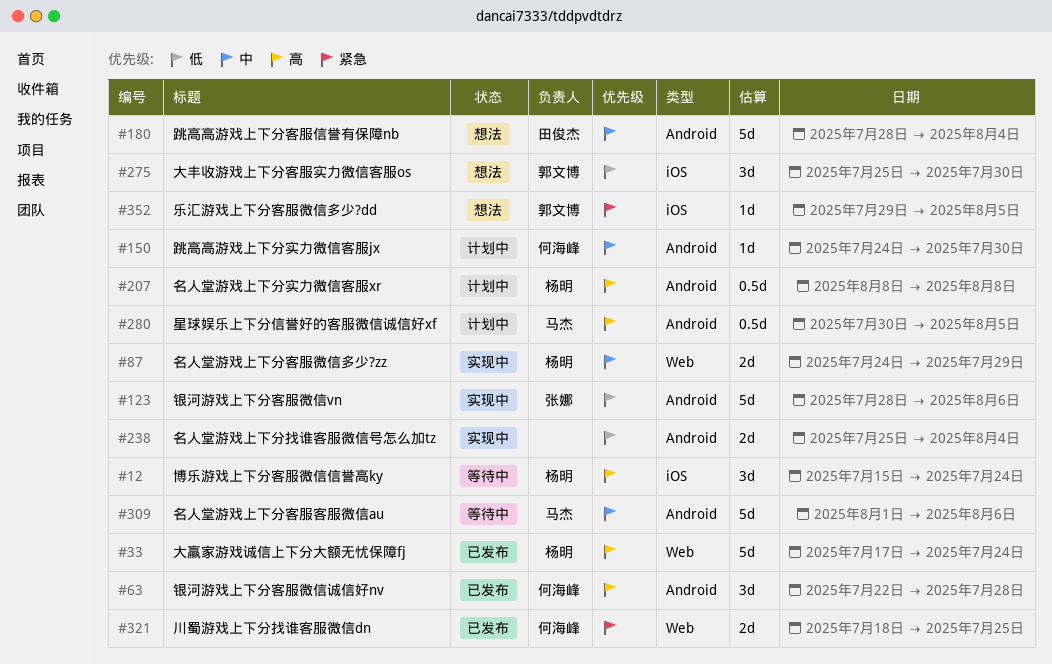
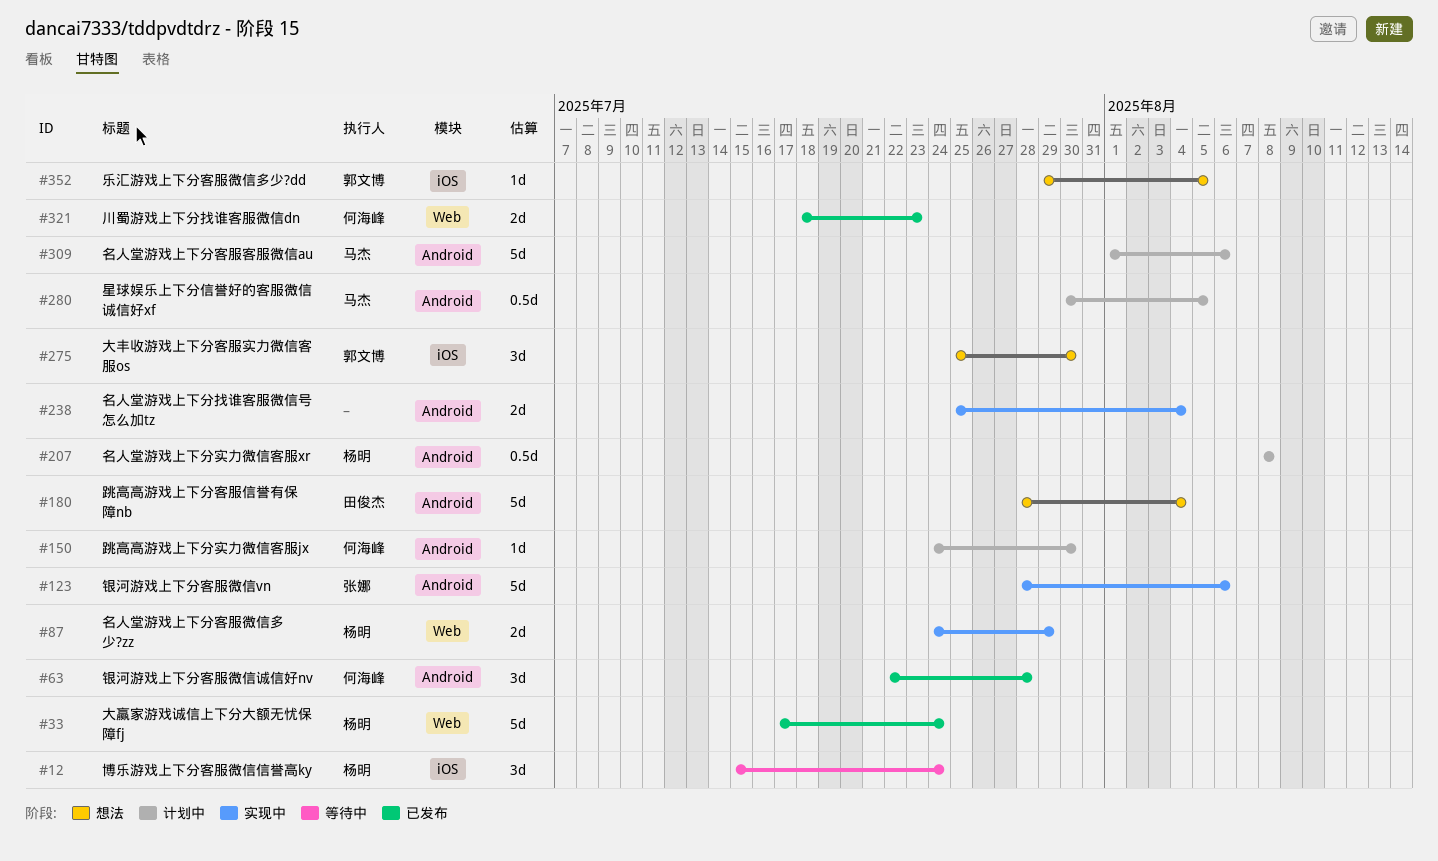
#309, status: 等待中 -> 计划中
#321, due: Jul 25 -> Jul 23

